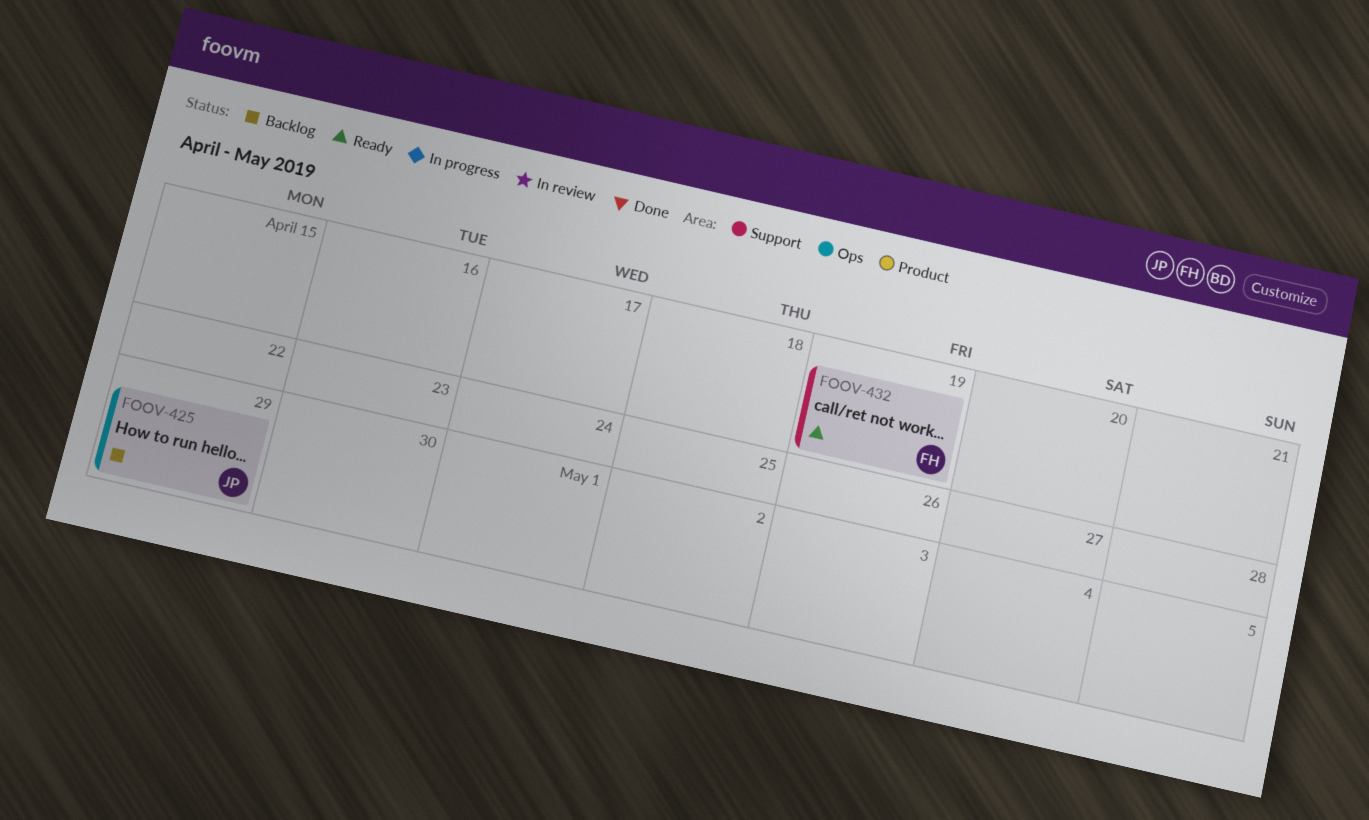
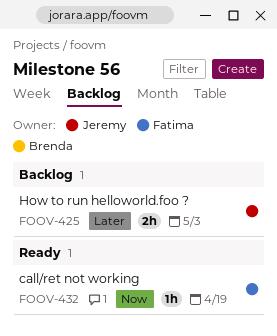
FOOV-425, due: Apr 29 -> May 3

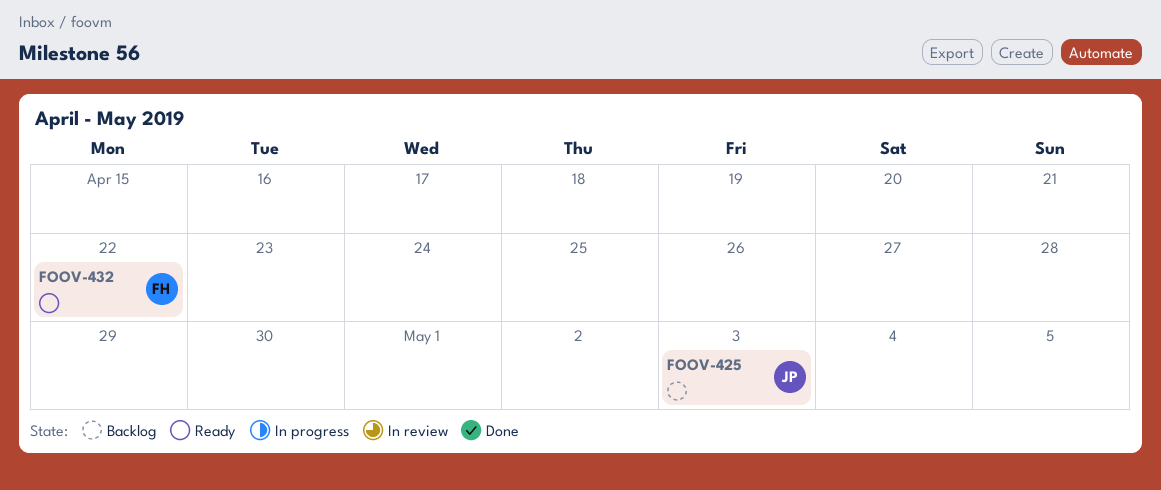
FOOV-432, due: Apr 19 -> Apr 22

